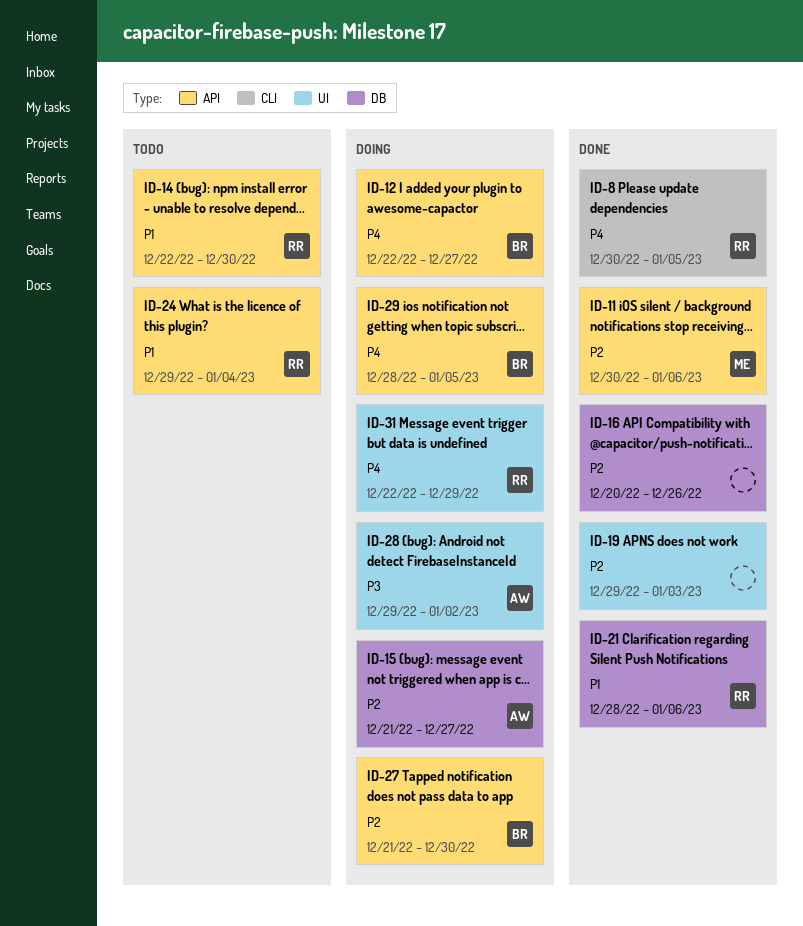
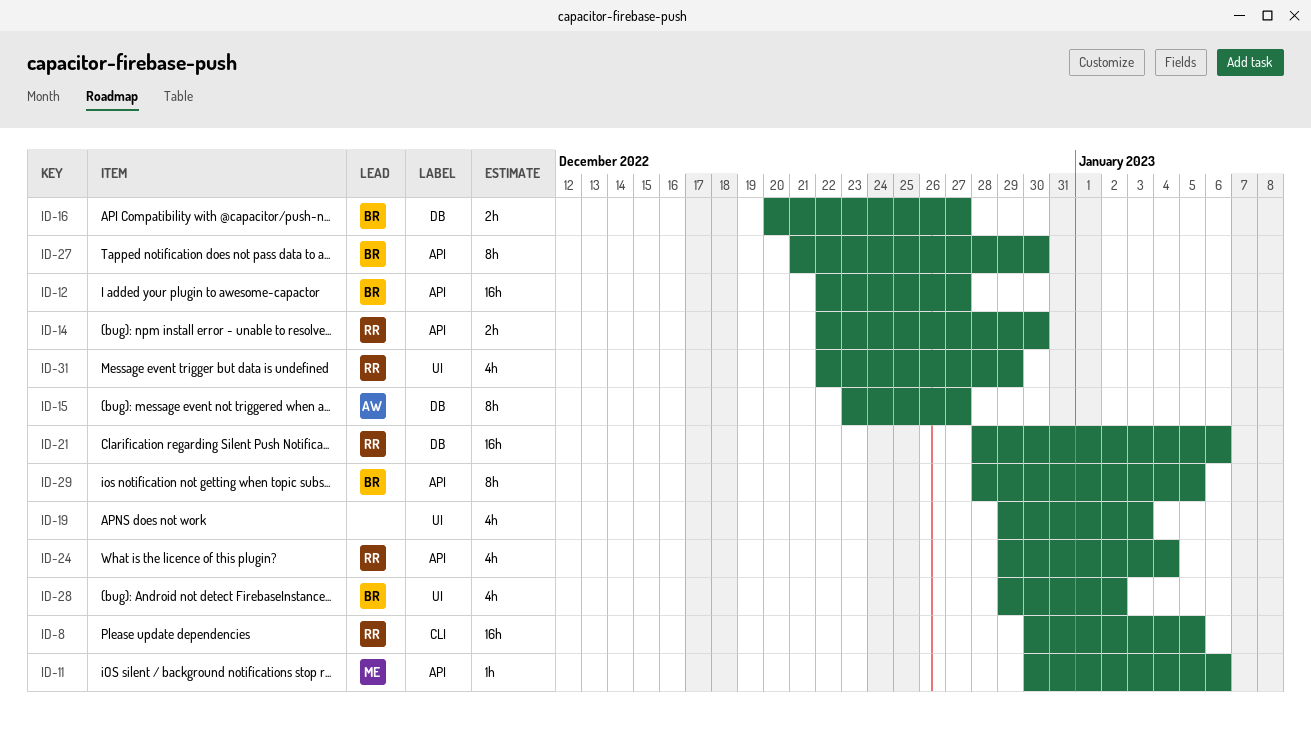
ID-15, start: Dec 21 -> Dec 23
ID-16, owner: none -> BR
ID-16, due: Dec 26 -> Dec 27
ID-28, owner: AW -> BR

